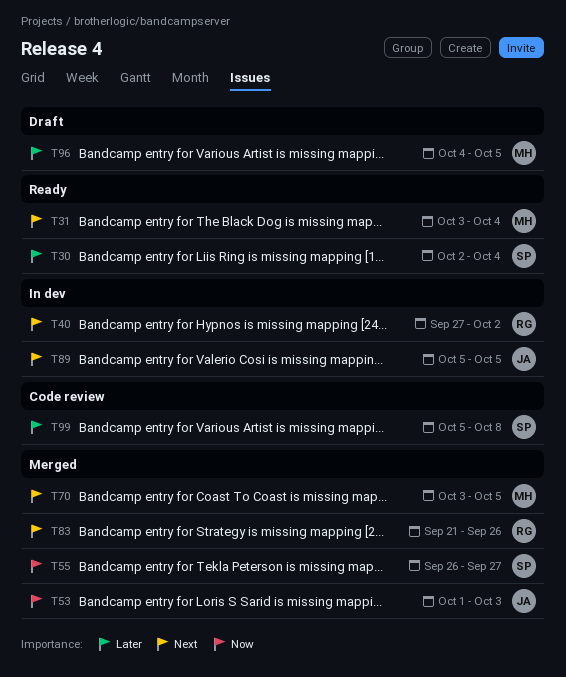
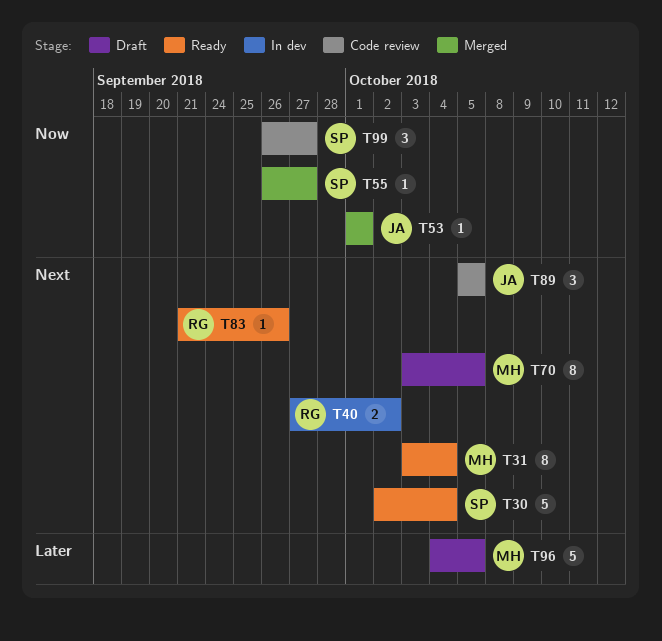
T30, priority: Later -> Next
T53, due: Oct 3 -> Oct 1
T70, status: Merged -> Draft
T83, status: Merged -> Ready
T89, status: In dev -> Code review
T99, priority: Later -> Now
T99, start: Oct 5 -> Sep 26
T99, due: Oct 8 -> Sep 27

